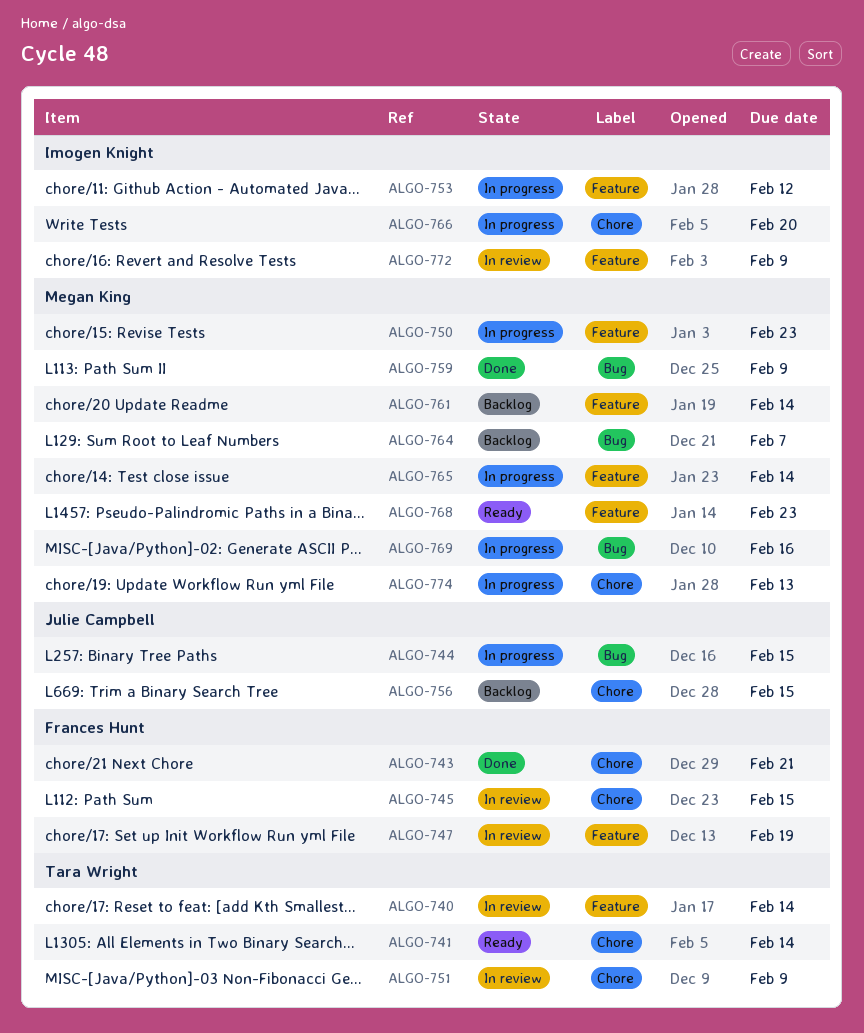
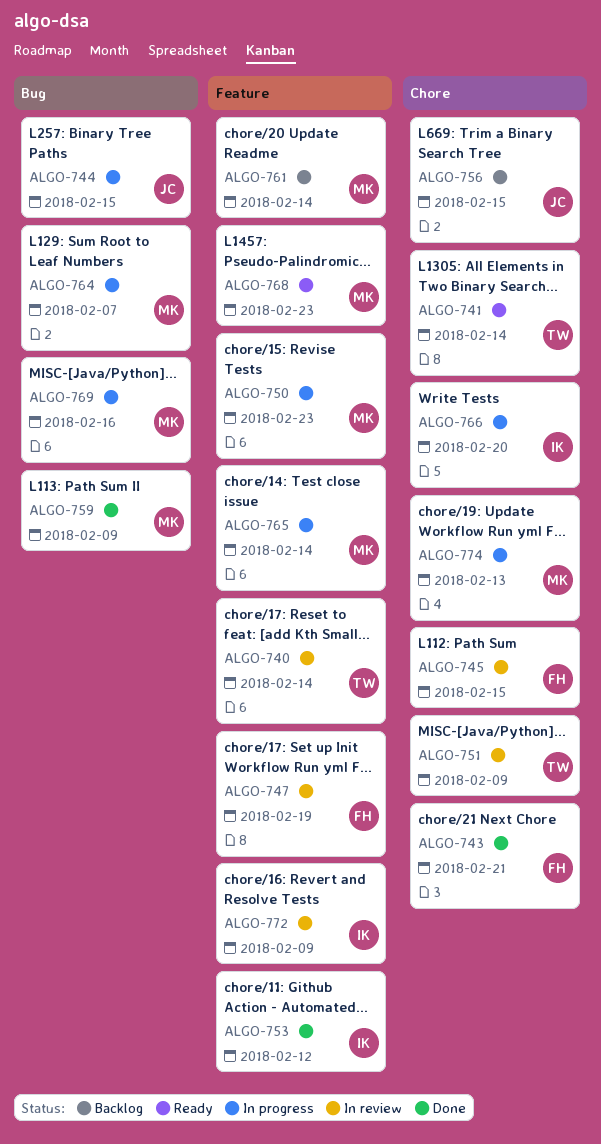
ALGO-753, status: In progress -> Done
ALGO-764, status: Backlog -> In progress

